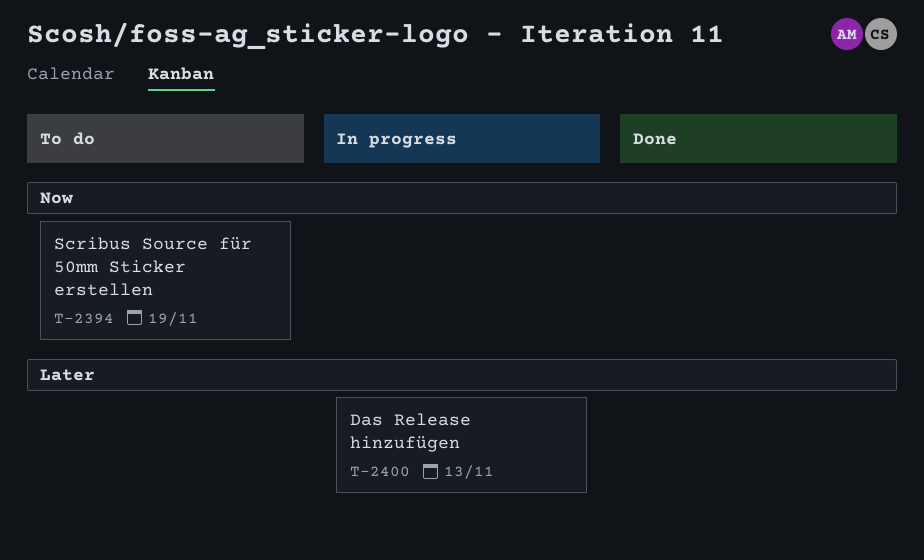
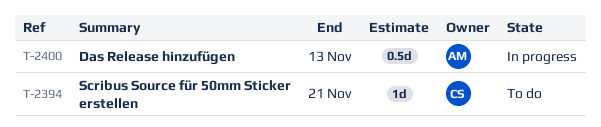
T-2394, due: Nov 19 -> Nov 21

